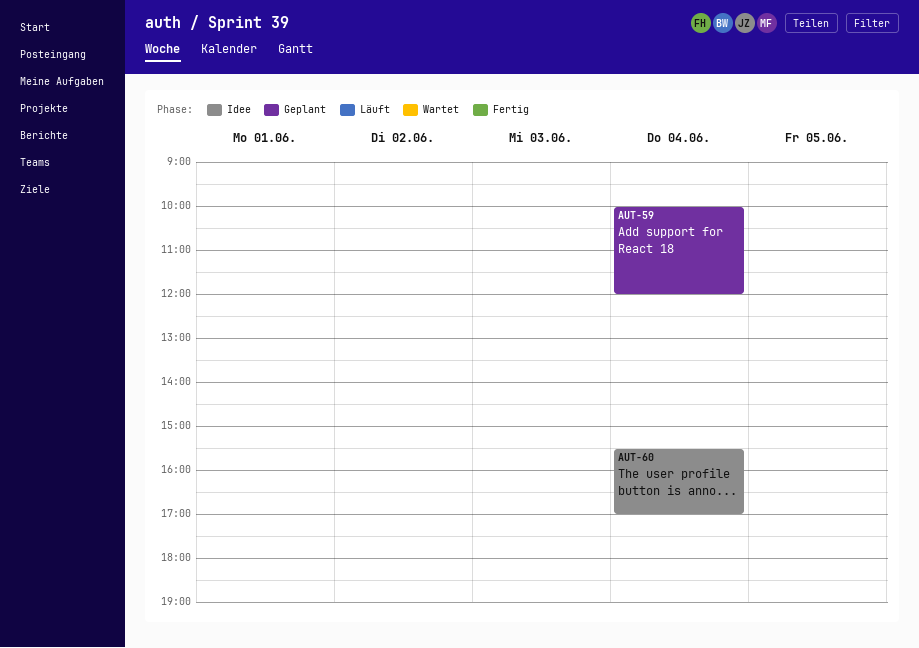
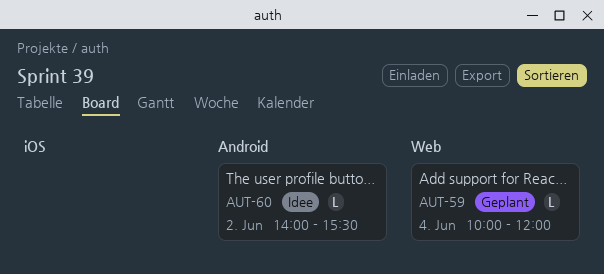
AUT-60, day: Jun 4 -> Jun 2
AUT-60, begins: 15:30 -> 14:00
AUT-60, ends: 17:00 -> 15:30

